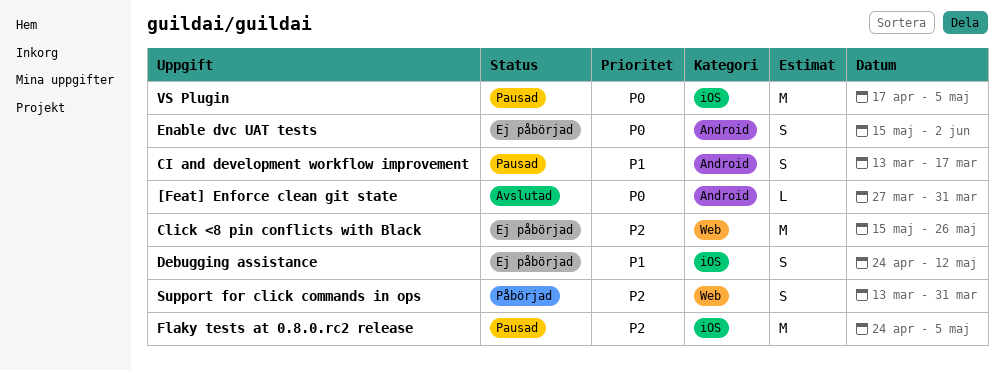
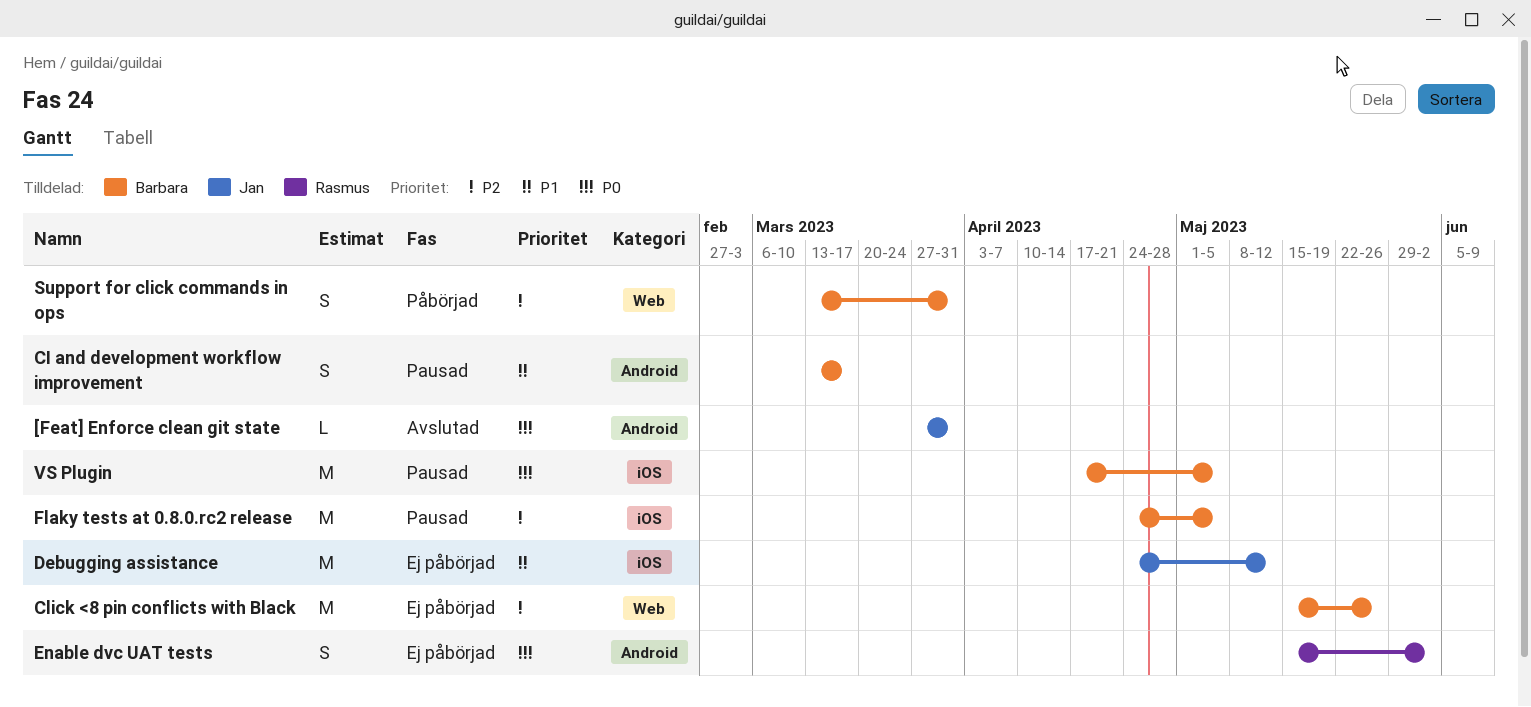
Debugging assistance, estimate: S -> M

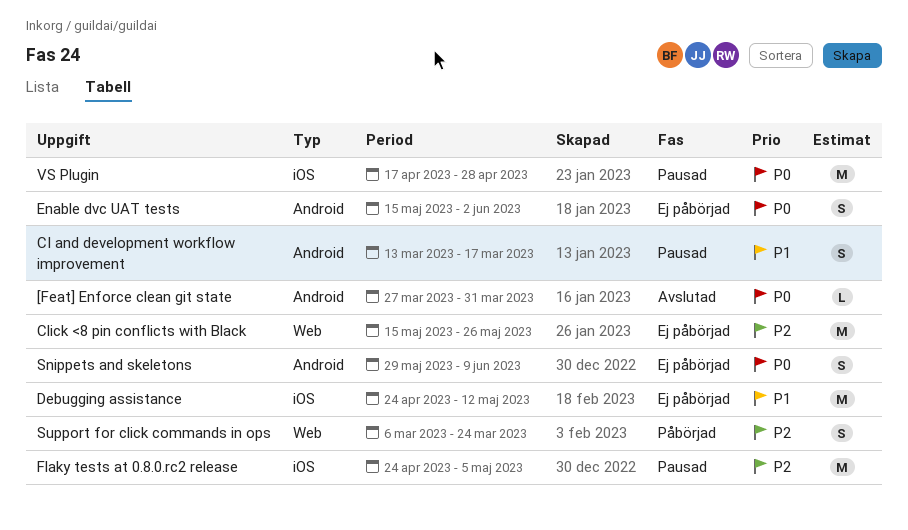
Snippets and skeletons: none -> present
Support for click commands in ops, start: Mar 13 -> Mar 6
Support for click commands in ops, due: Mar 31 -> Mar 24
VS Plugin, due: May 5 -> Apr 28

